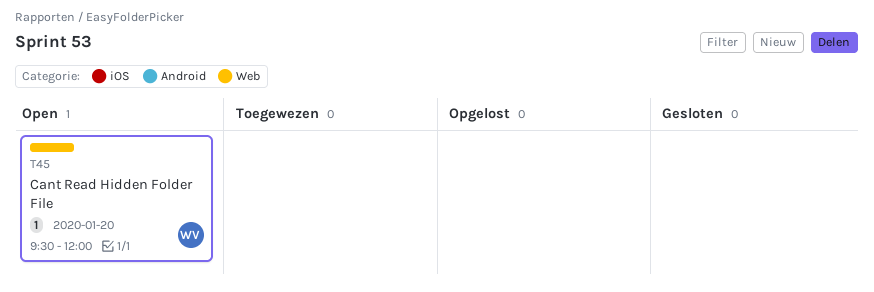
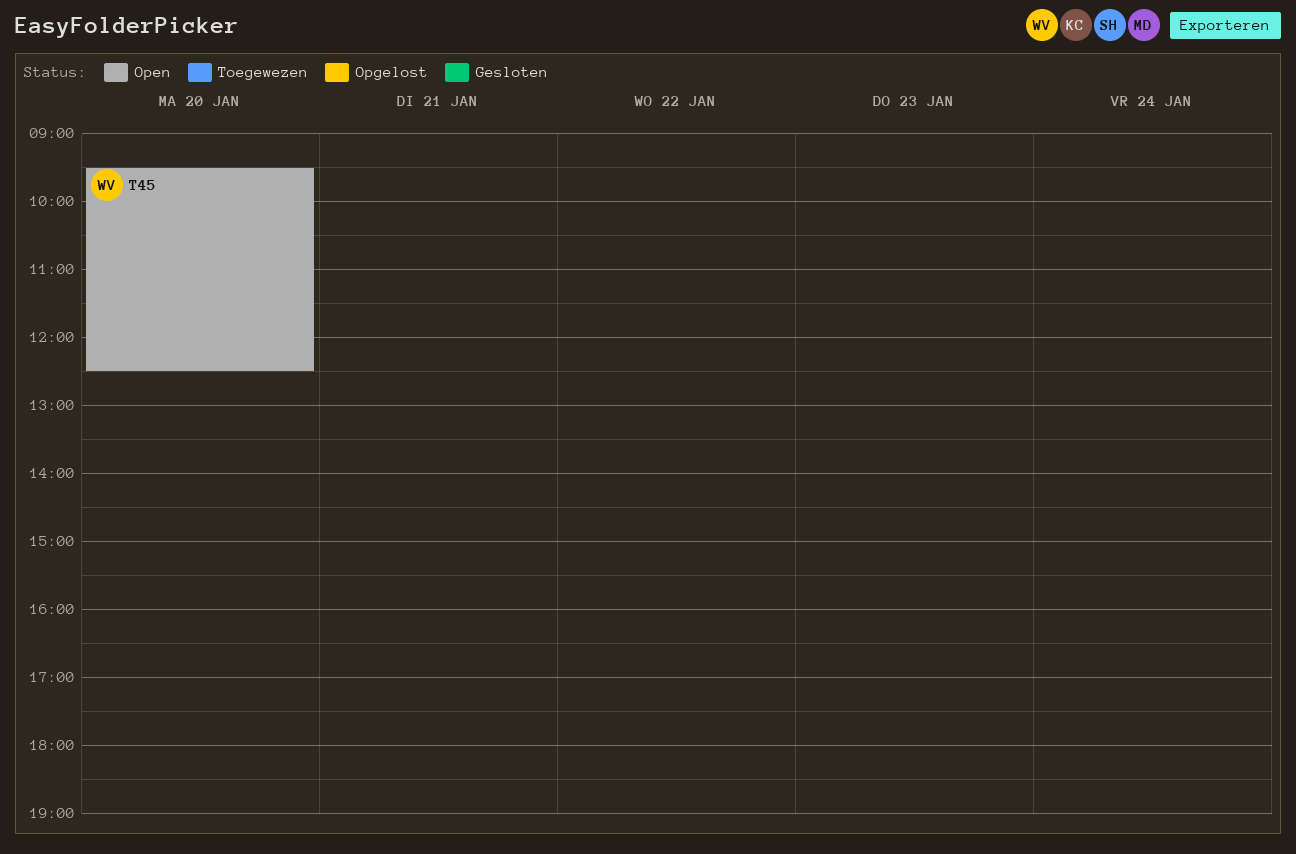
T45, ends: 12:00 -> 12:30

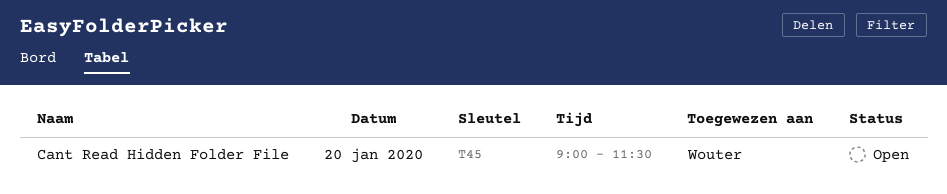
T45, begins: 09:30 -> 09:00
T45, ends: 12:30 -> 11:30

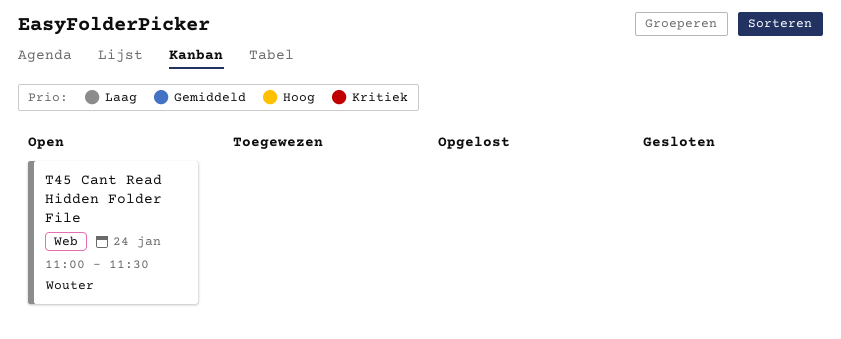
T45, day: Jan 20 -> Jan 24
T45, begins: 09:00 -> 11:00

